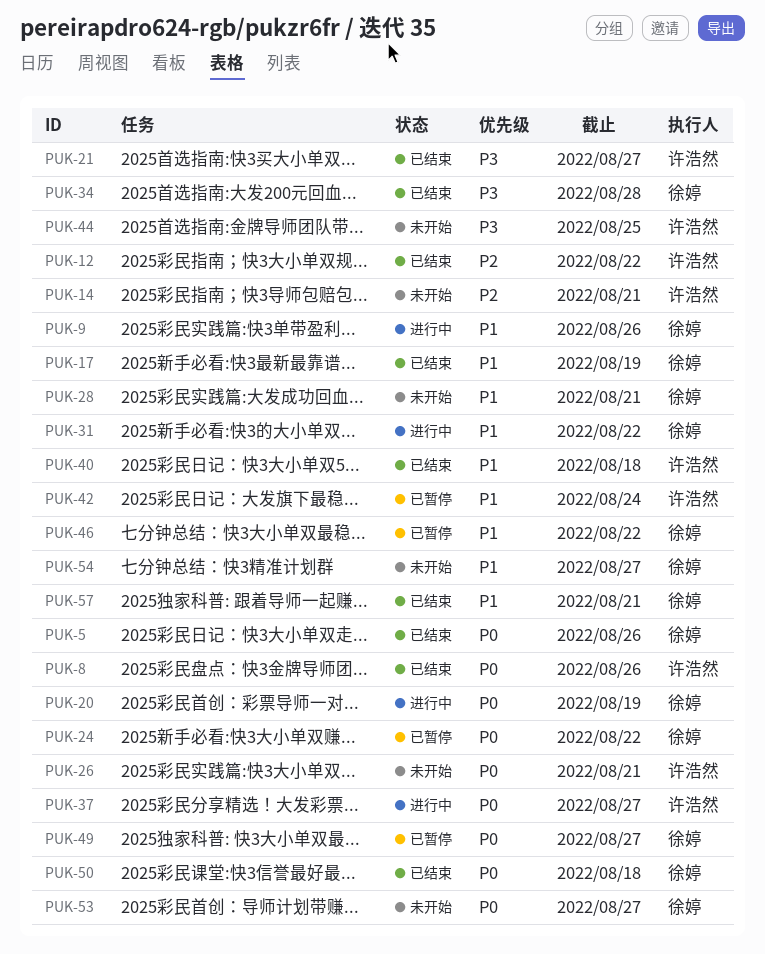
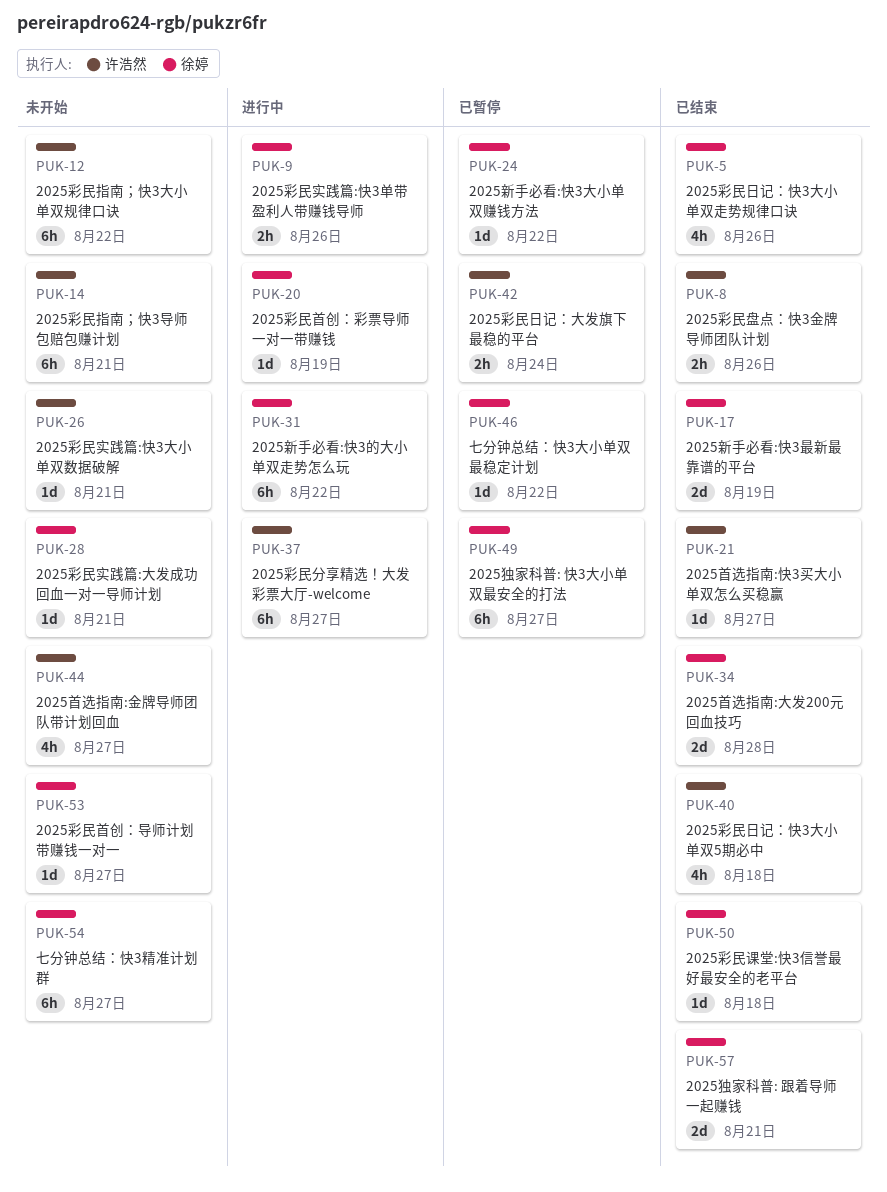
PUK-12, status: 已结束 -> 未开始
PUK-44, due: Aug 25 -> Aug 27

